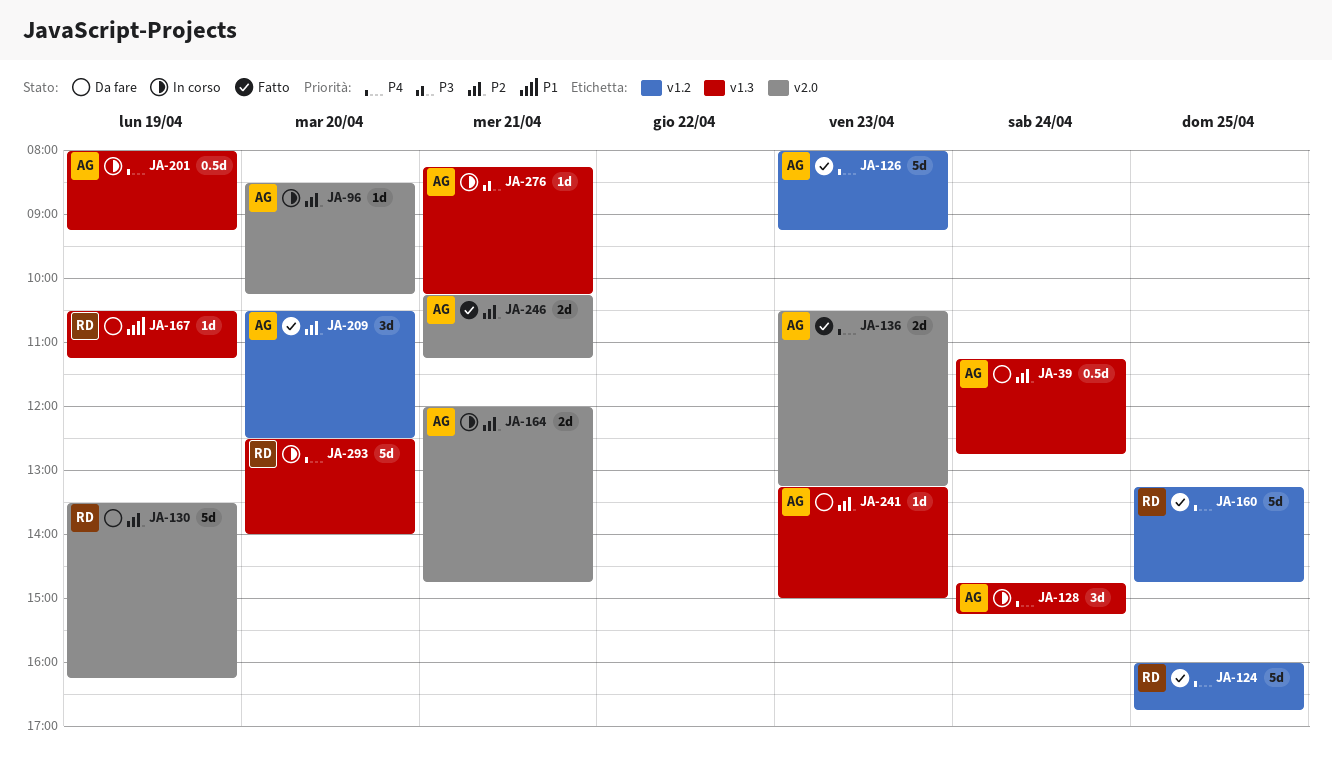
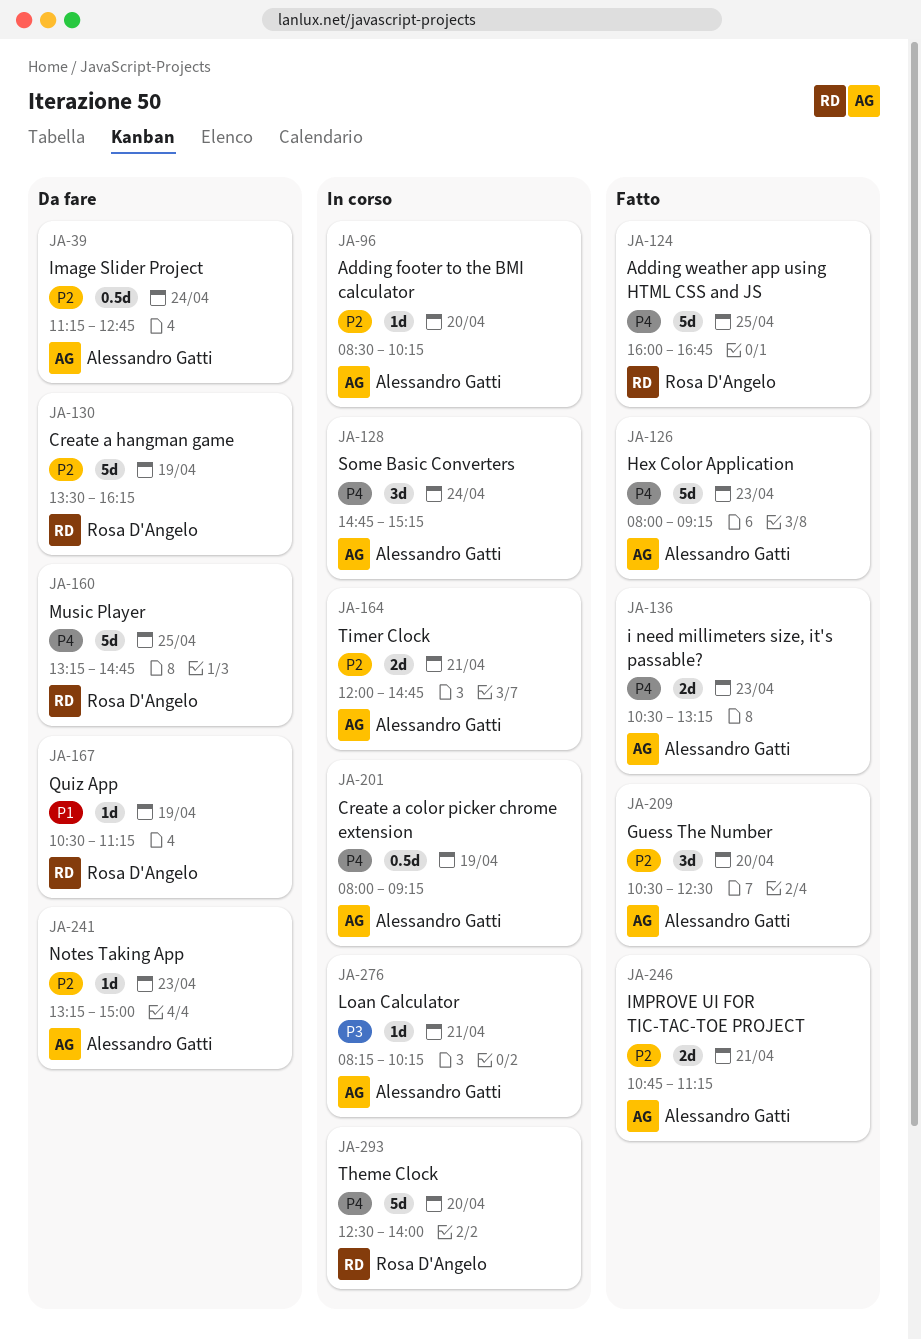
JA-160, status: Fatto -> Da fare
JA-246, begins: 10:15 -> 10:45

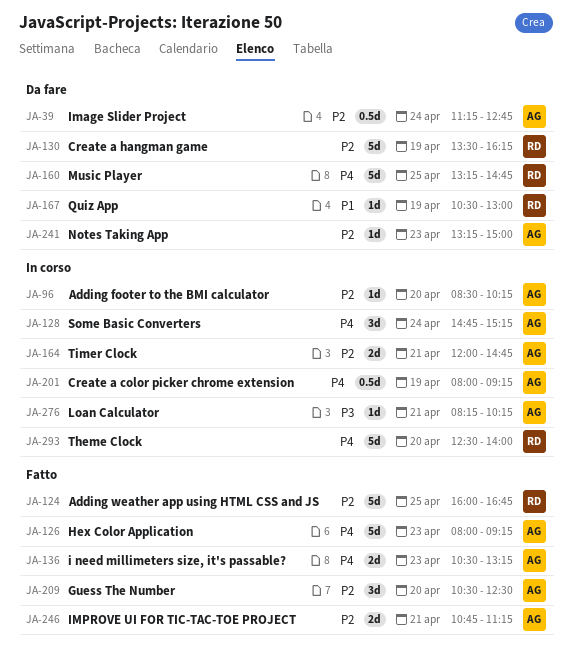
JA-124, priority: P4 -> P2
JA-167, ends: 11:15 -> 13:00

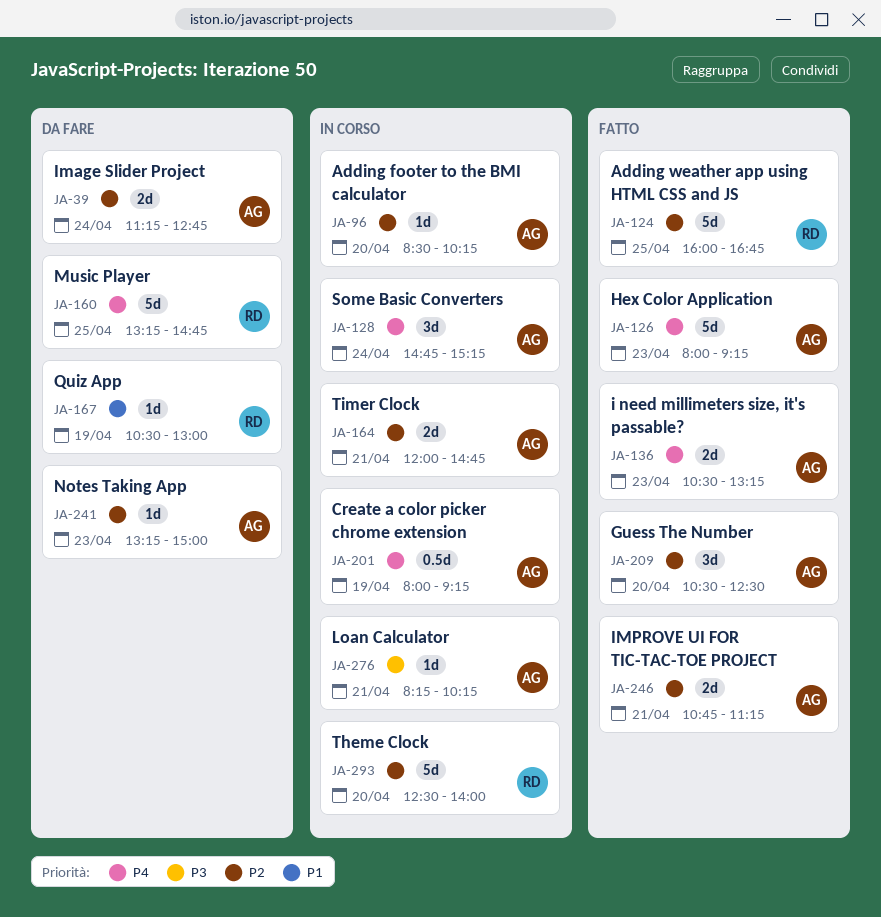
JA-39, estimate: 0.5d -> 2d
JA-130: present -> none
JA-293, priority: P4 -> P2

